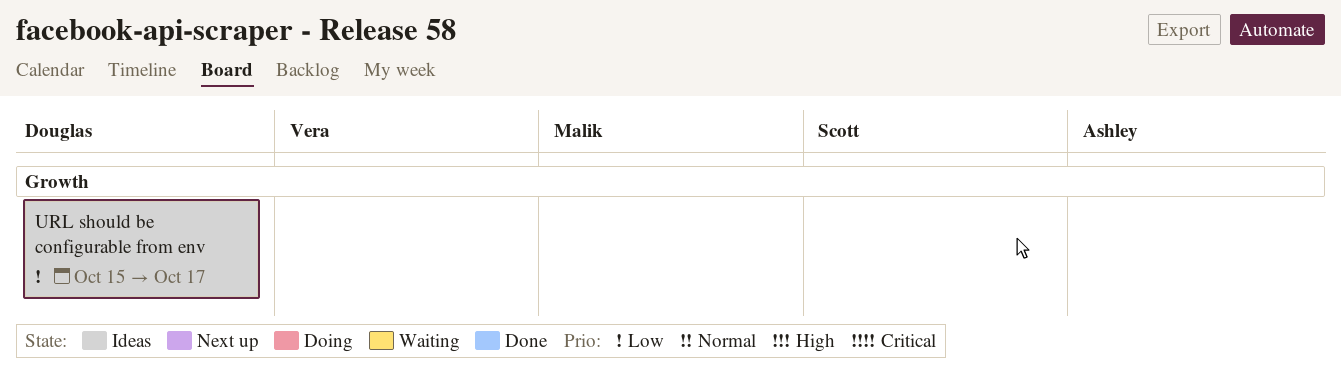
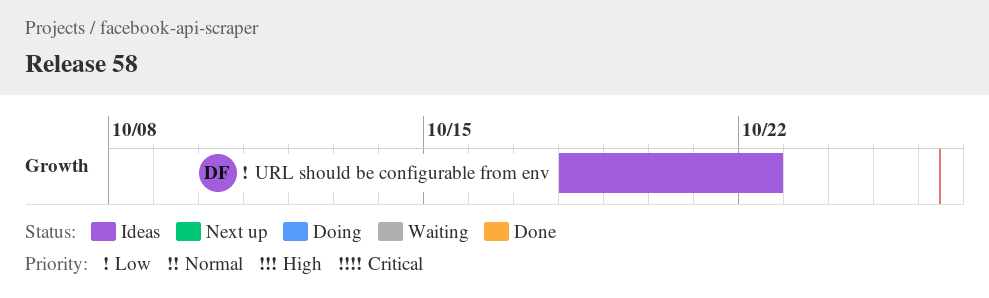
URL should be configurable from env, start: Oct 15 -> Oct 18
URL should be configurable from env, due: Oct 17 -> Oct 22

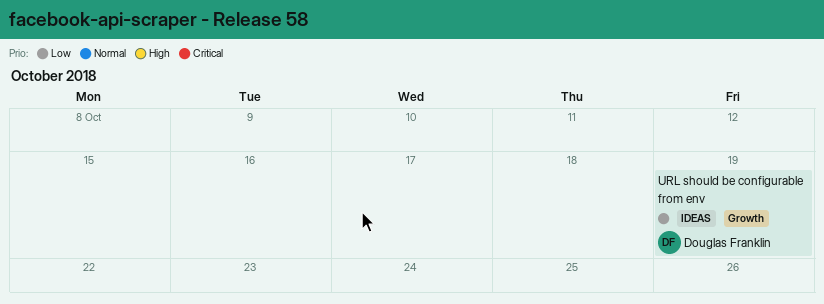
URL should be configurable from env, due: Oct 22 -> Oct 19

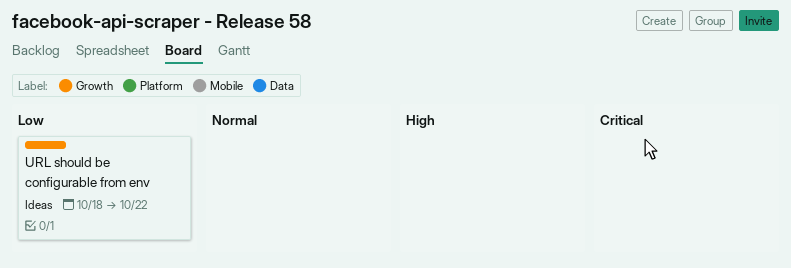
URL should be configurable from env, due: Oct 19 -> Oct 22

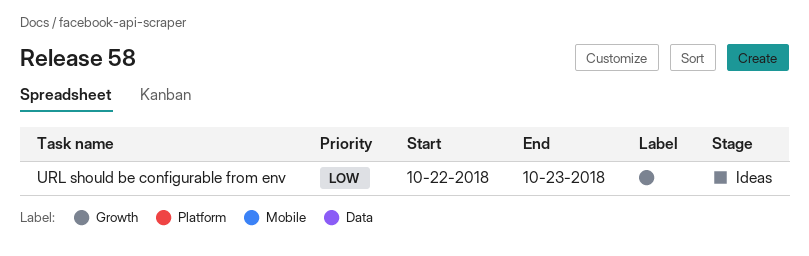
URL should be configurable from env, start: Oct 18 -> Oct 22
URL should be configurable from env, due: Oct 22 -> Oct 23

